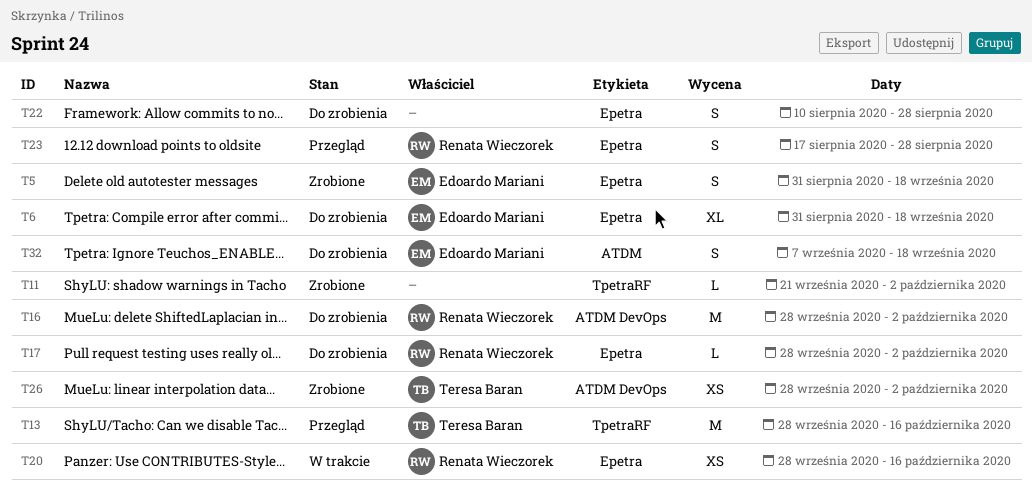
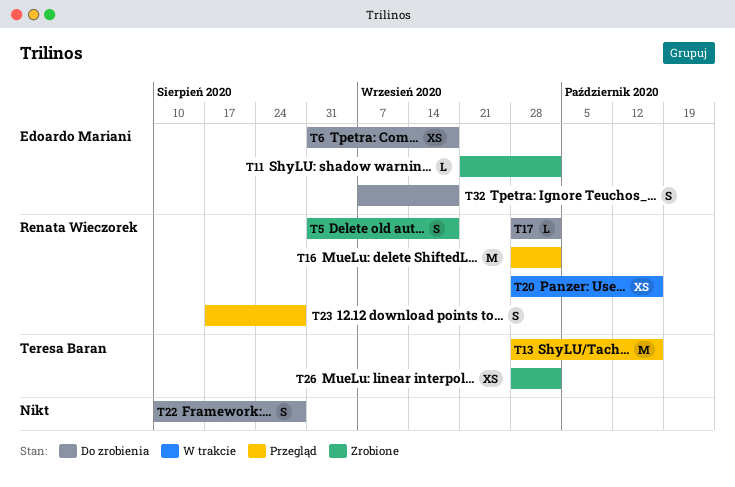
T5, owner: Edoardo Mariani -> Renata Wieczorek
T6, estimate: XL -> XS
T11, owner: none -> Edoardo Mariani
T16, status: Do zrobienia -> Przegląd

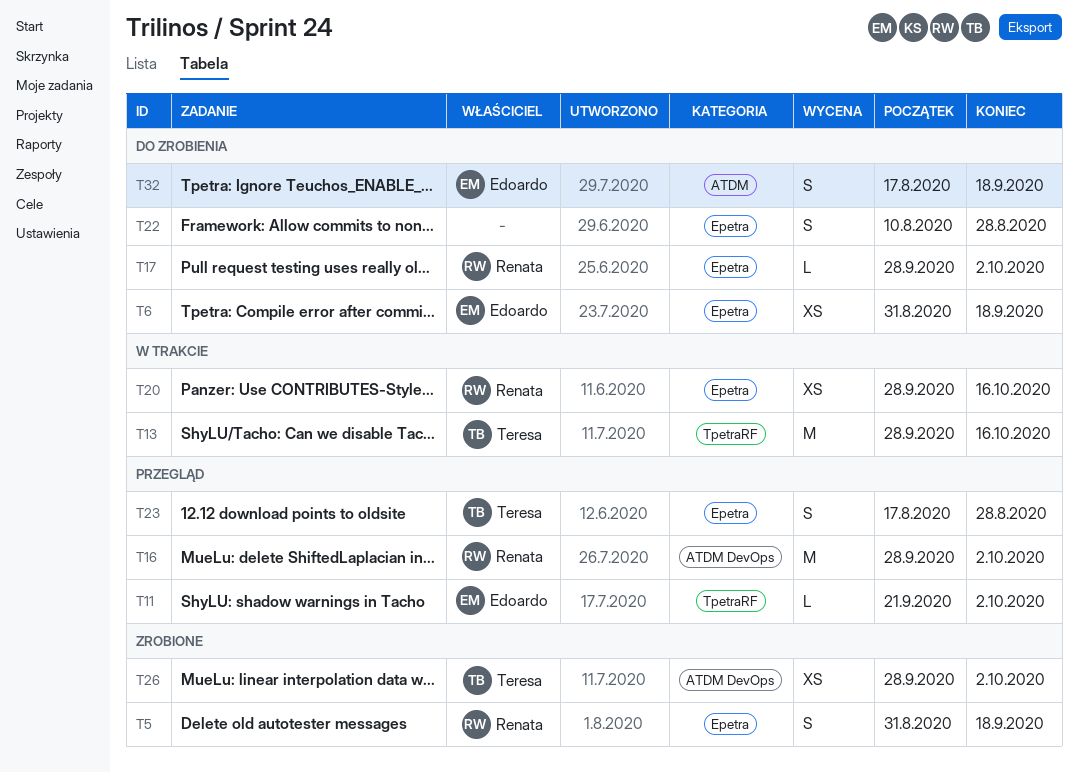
T11, status: Zrobione -> Przegląd
T13, status: Przegląd -> W trakcie
T23, owner: Renata Wieczorek -> Teresa Baran
T32, start: Sep 7 -> Aug 17

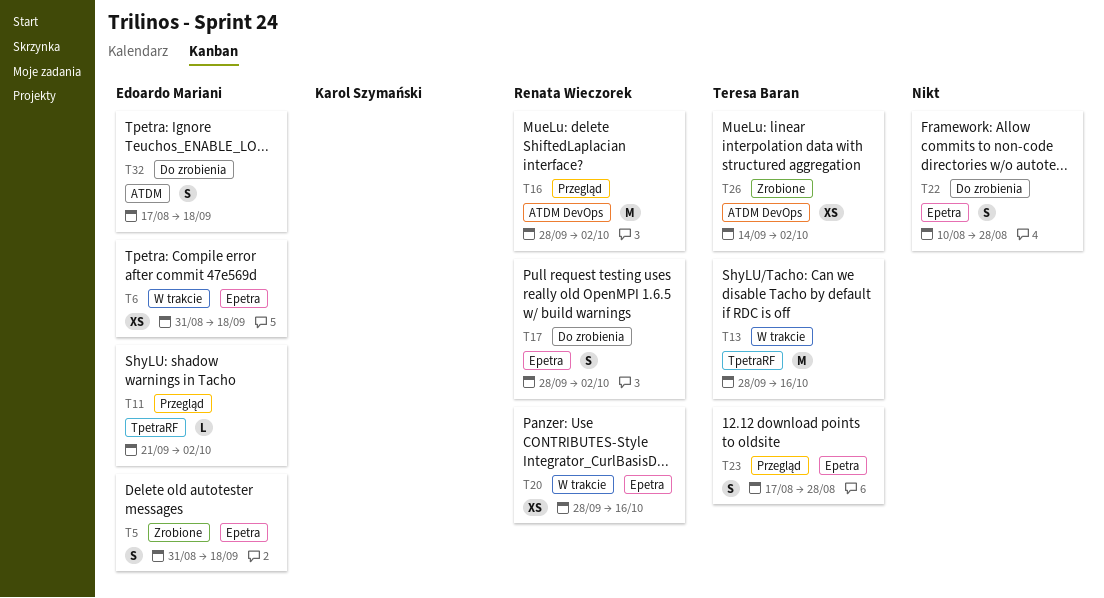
T5, owner: Renata Wieczorek -> Edoardo Mariani
T6, status: Do zrobienia -> W trakcie
T17, estimate: L -> S
T26, start: Sep 28 -> Sep 14

